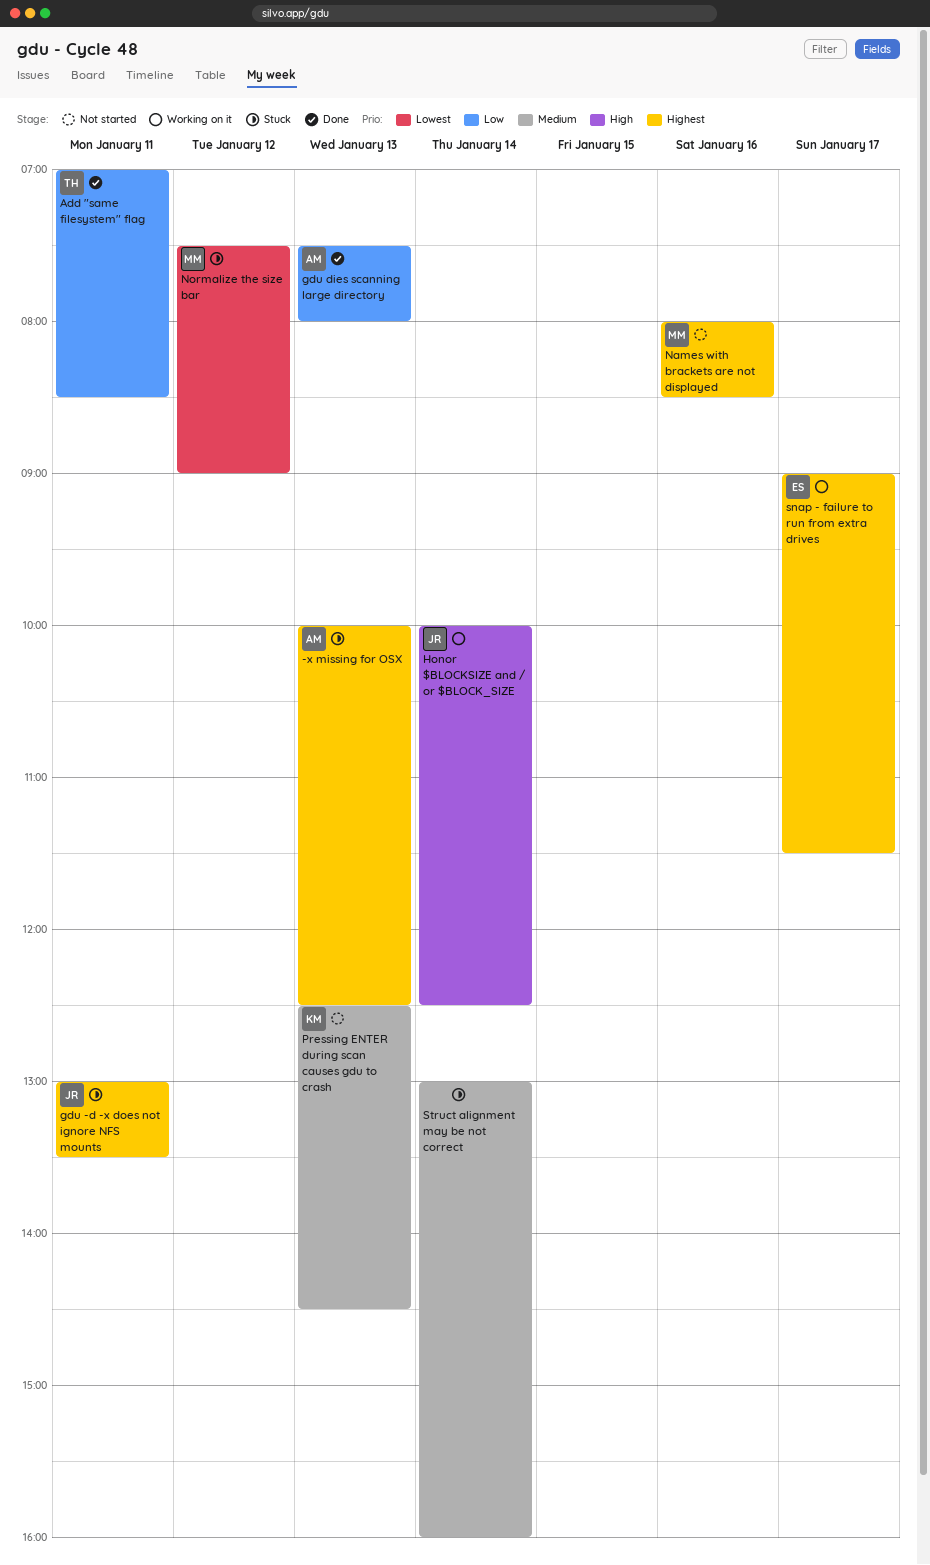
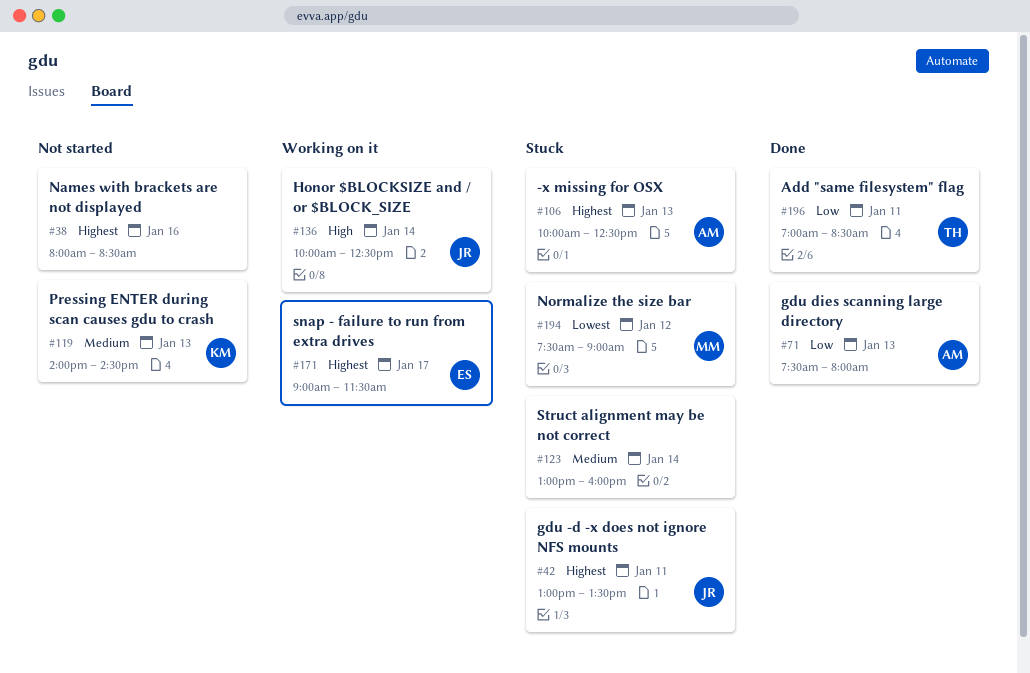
Names with brackets are not displayed, owner: MM -> none
Pressing ENTER during scan causes gdu to crash, begins: 12:30 -> 14:00

